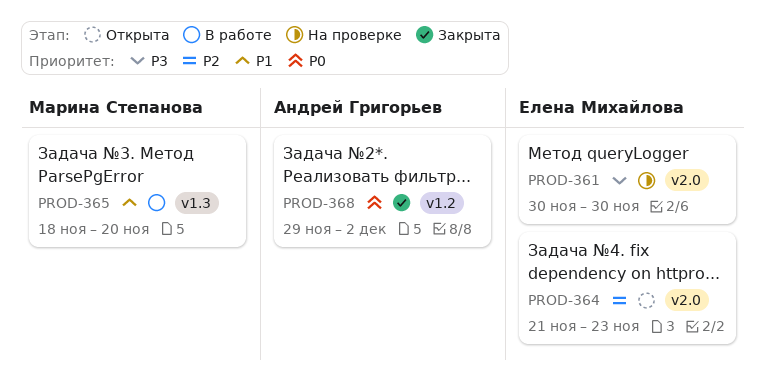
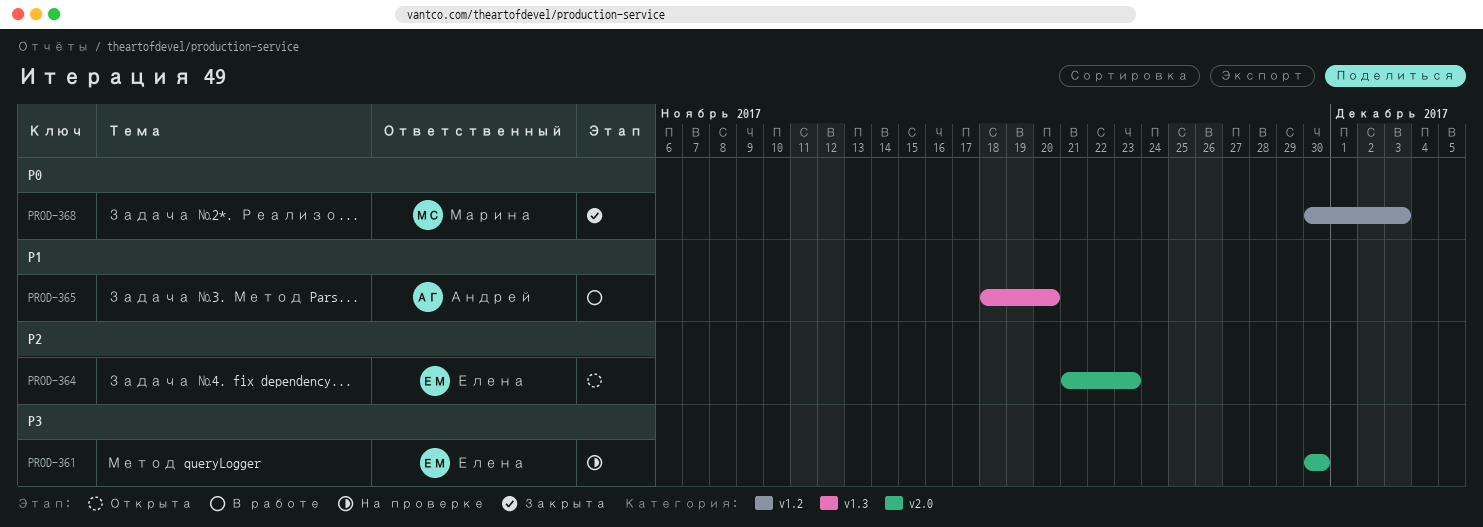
PROD-365, owner: Марина Степанова -> Андрей Григорьев
PROD-368, owner: Андрей Григорьев -> Марина Степанова
PROD-368, start: Nov 29 -> Nov 30
PROD-368, due: Dec 2 -> Dec 3

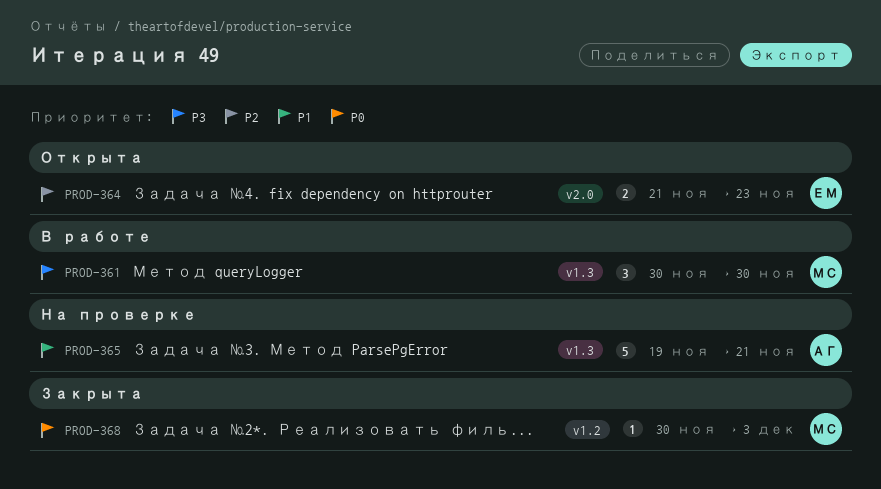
PROD-361, status: На проверке -> В работе
PROD-361, owner: Елена -> Марина
PROD-361, label: v2.0 -> v1.3
PROD-365, status: В работе -> На проверке
PROD-365, start: Nov 18 -> Nov 19
PROD-365, due: Nov 20 -> Nov 21

